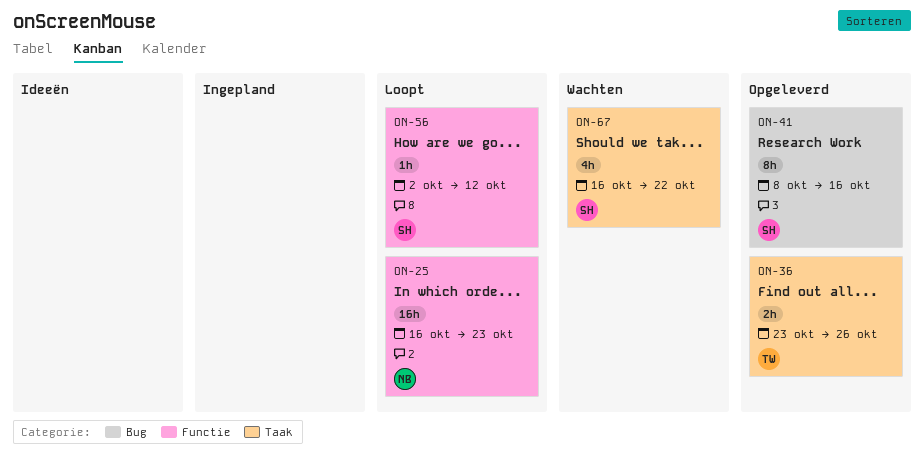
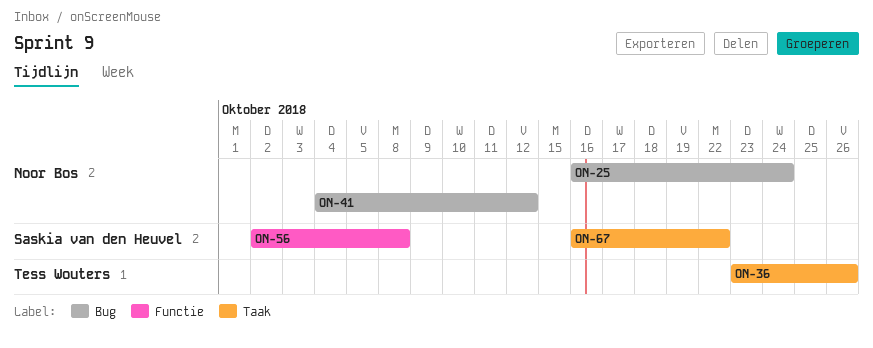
ON-25, label: Functie -> Bug
ON-25, due: Oct 23 -> Oct 24
ON-41, owner: Saskia van den Heuvel -> Noor Bos
ON-41, start: Oct 8 -> Oct 4
ON-41, due: Oct 16 -> Oct 12
ON-56, due: Oct 12 -> Oct 8

